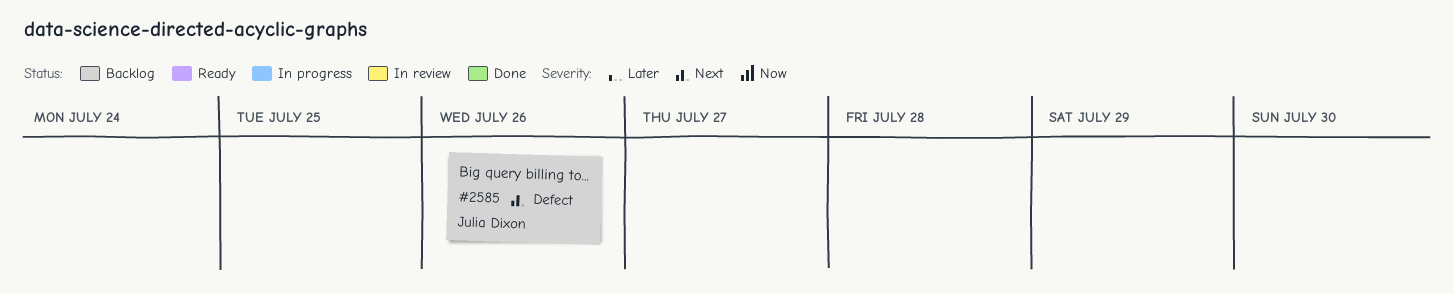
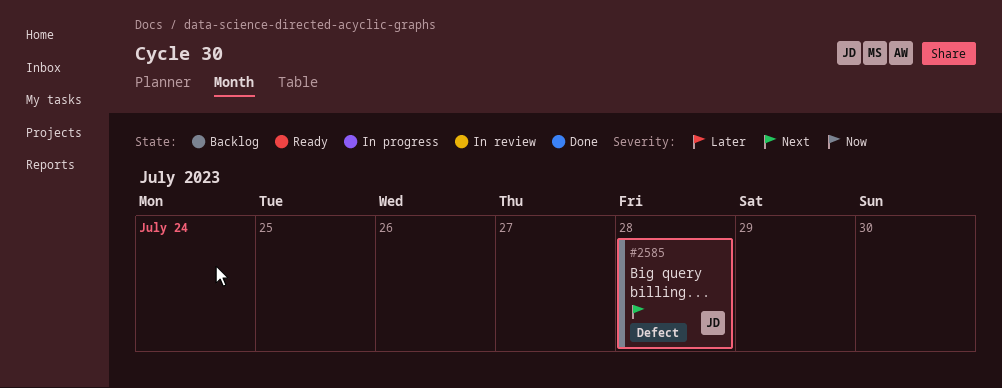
#2585, due: Jul 26 -> Jul 28

